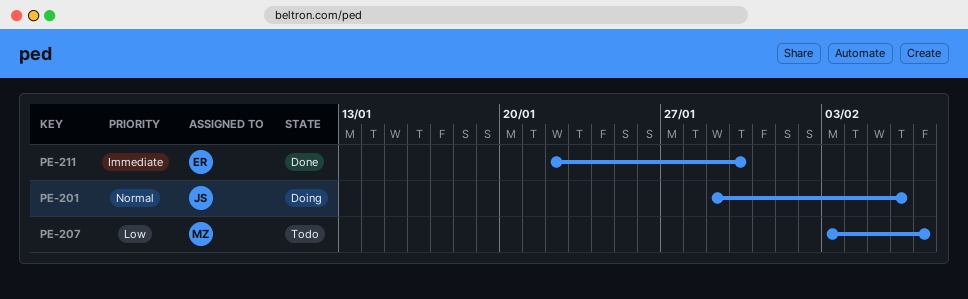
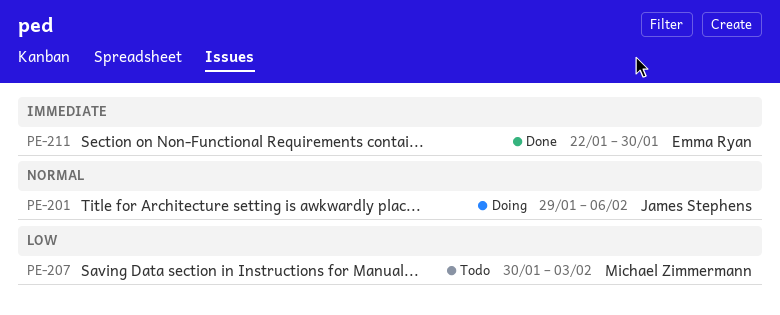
PE-207, start: Feb 3 -> Jan 30
PE-207, due: Feb 7 -> Feb 3

